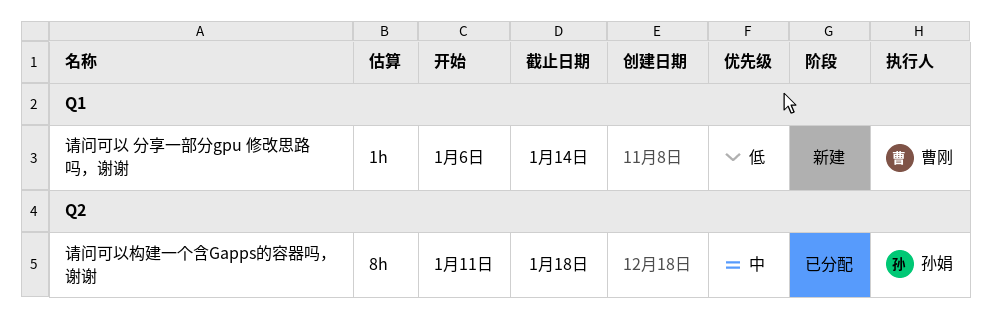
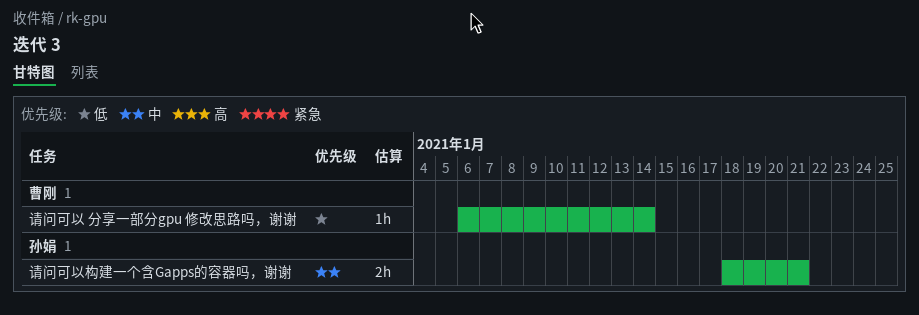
请问可以构建一个含Gapps的容器吗，谢谢, estimate: 8h -> 2h
请问可以构建一个含Gapps的容器吗，谢谢, start: Jan 11 -> Jan 18
请问可以构建一个含Gapps的容器吗，谢谢, due: Jan 18 -> Jan 21

